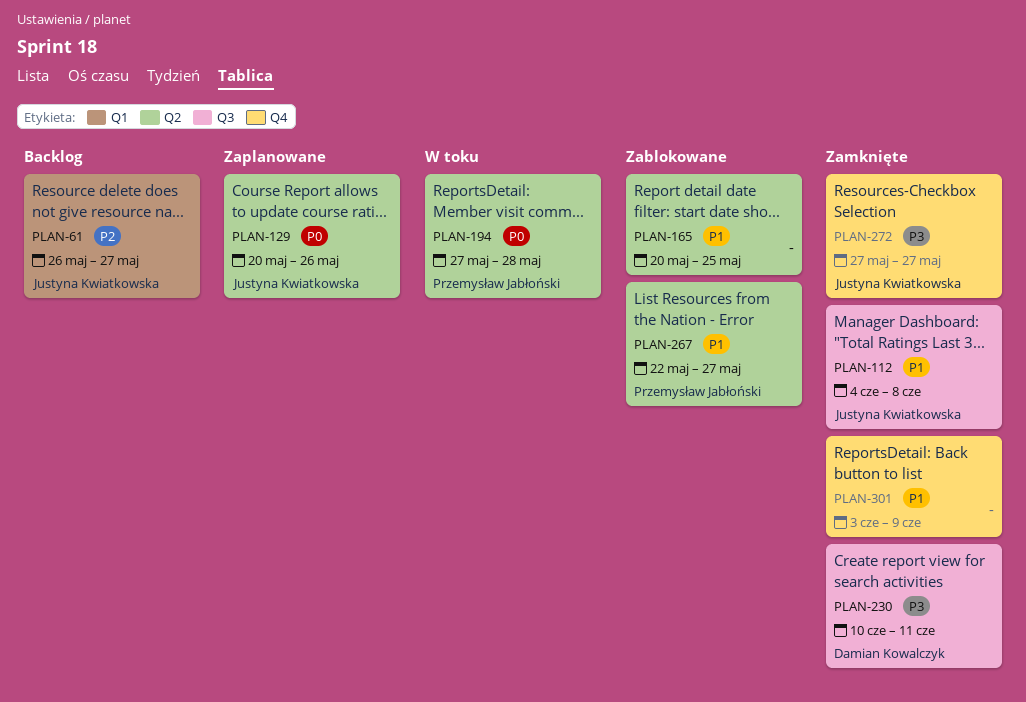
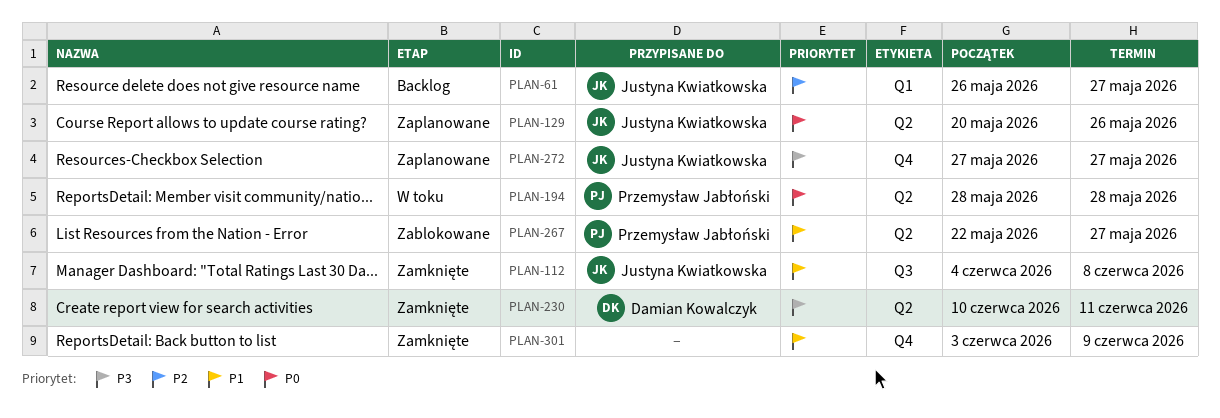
PLAN-165: present -> none
PLAN-194, start: May 27 -> May 28
PLAN-230, label: Q3 -> Q2
PLAN-272, status: Zamknięte -> Zaplanowane

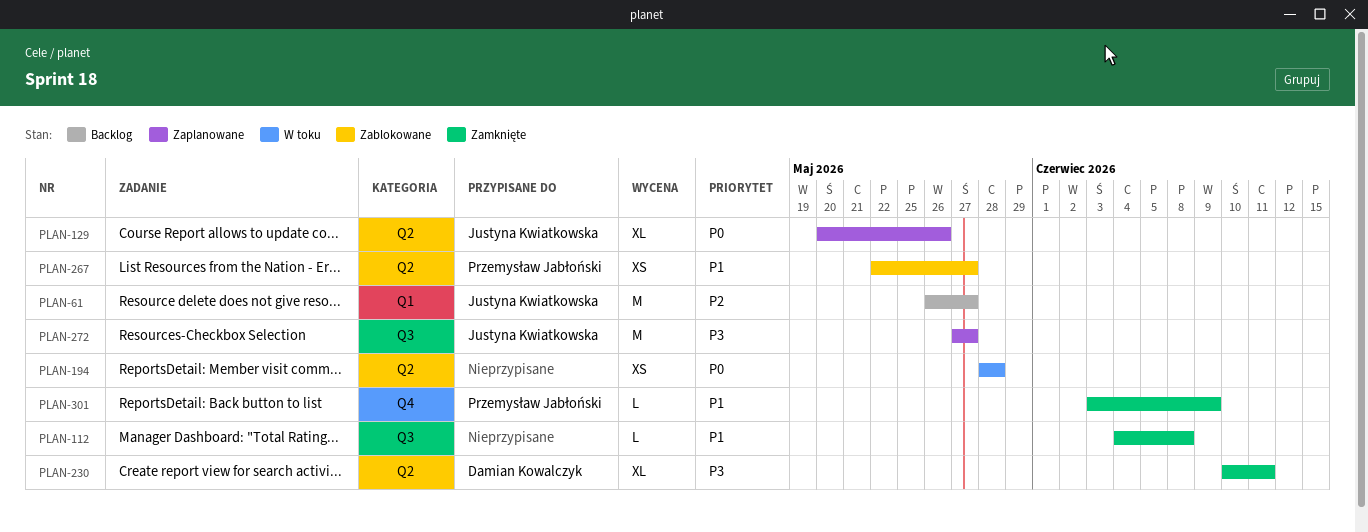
PLAN-112, owner: Justyna Kwiatkowska -> none
PLAN-194, owner: Przemysław Jabłoński -> none
PLAN-272, label: Q4 -> Q3
PLAN-301, owner: none -> Przemysław Jabłoński

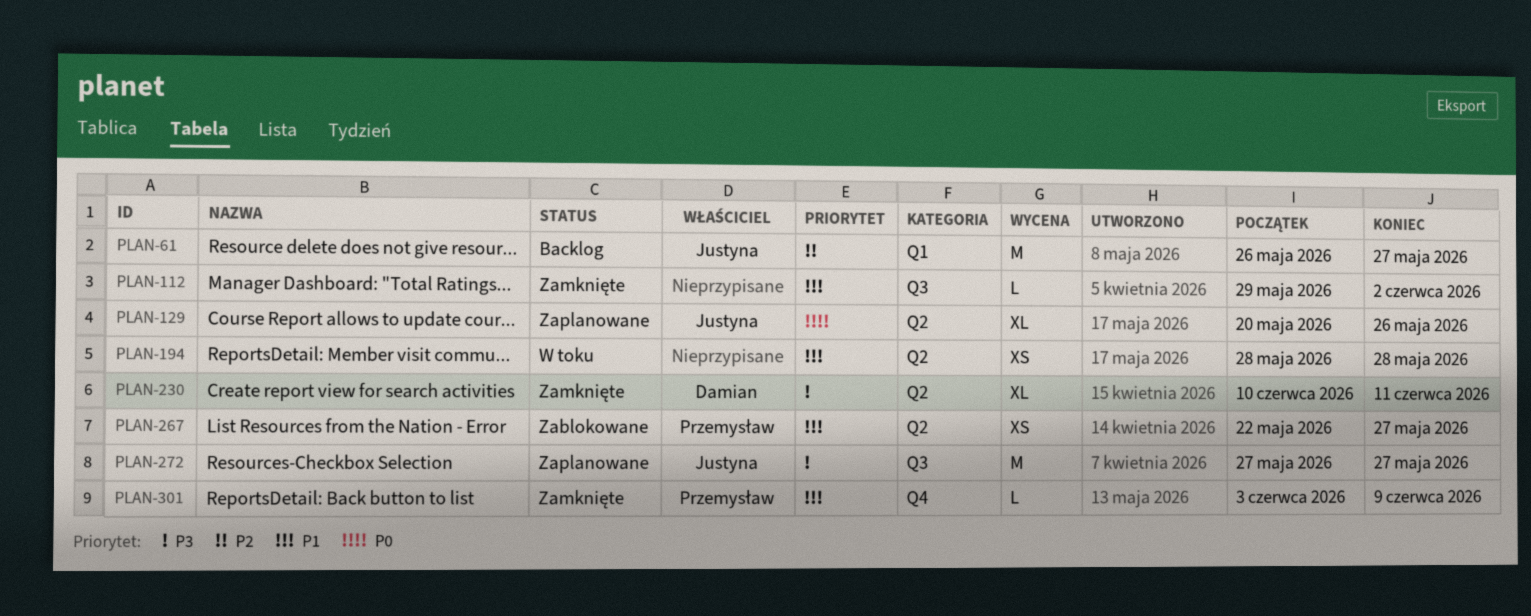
PLAN-112, start: Jun 4 -> May 29
PLAN-112, due: Jun 8 -> Jun 2
PLAN-194, priority: P0 -> P1

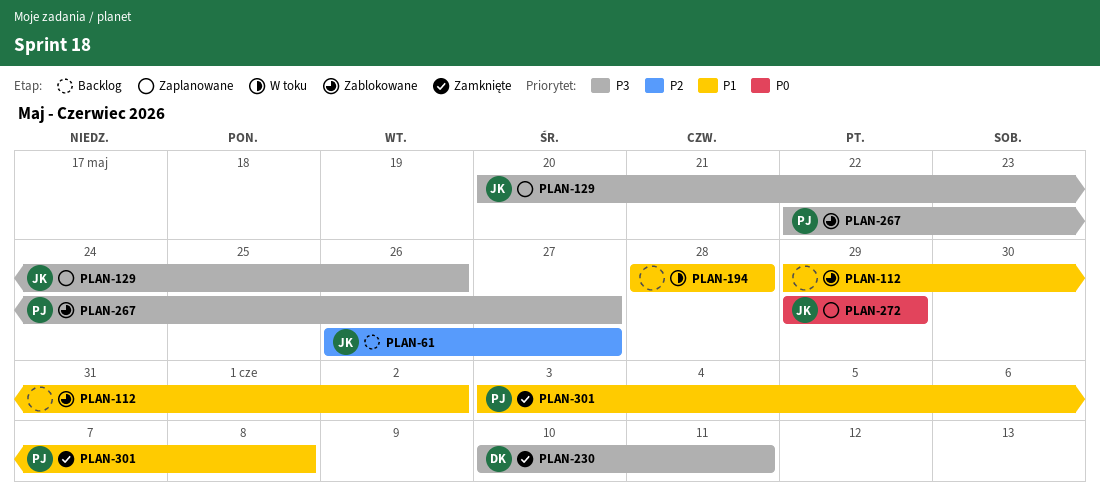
PLAN-112, status: Zamknięte -> Zablokowane
PLAN-129, priority: P0 -> P3
PLAN-267, priority: P1 -> P3
PLAN-272, priority: P3 -> P0
PLAN-272, start: May 27 -> May 29
PLAN-272, due: May 27 -> May 29
PLAN-301, due: Jun 9 -> Jun 8

